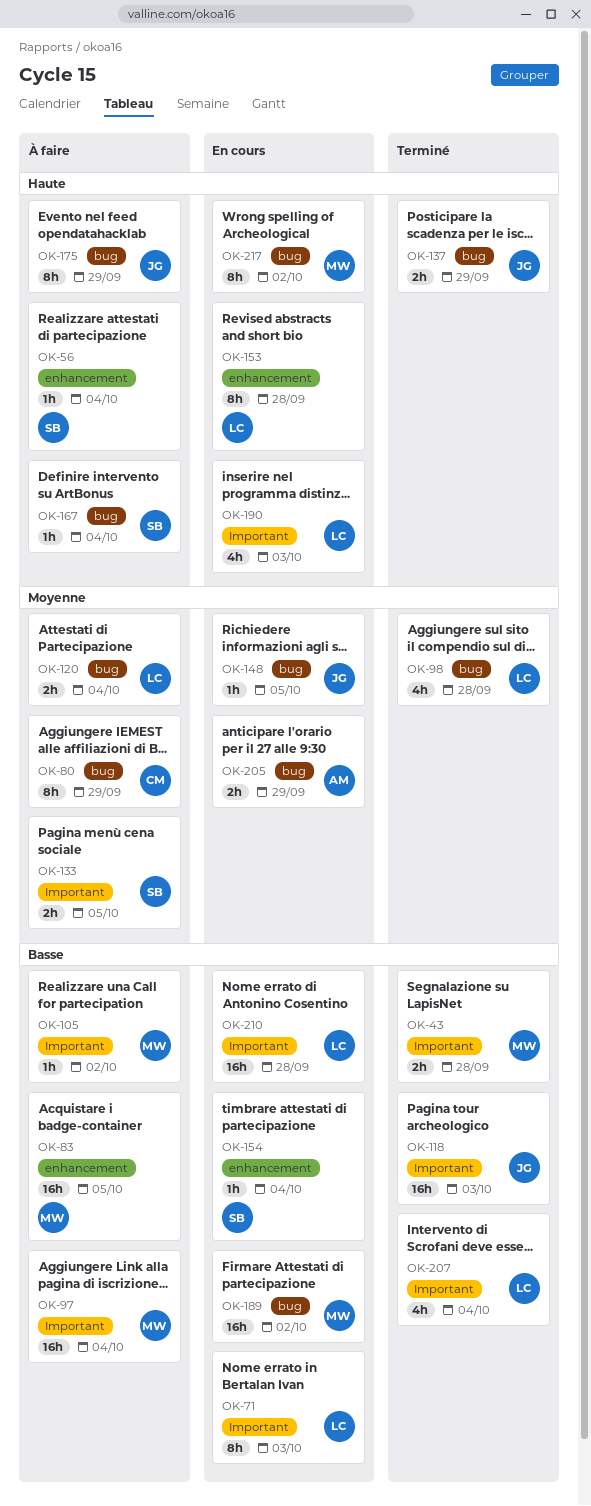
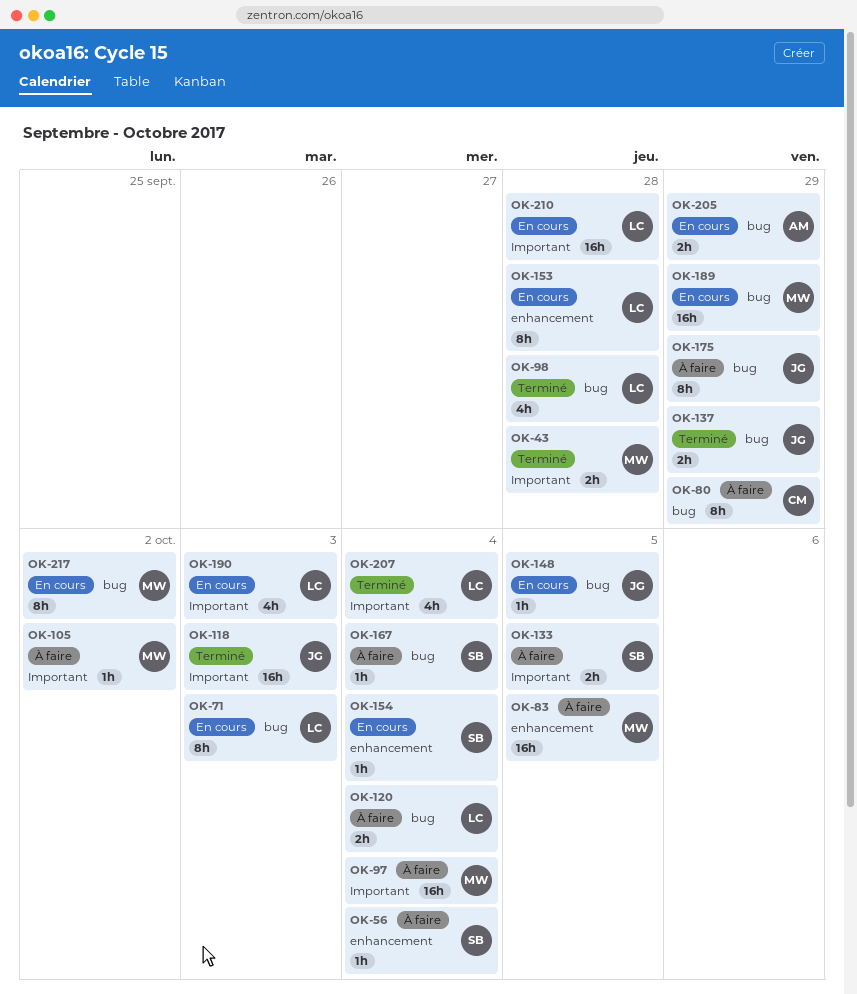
OK-71, label: Important -> bug
OK-189, due: Oct 2 -> Sep 29

